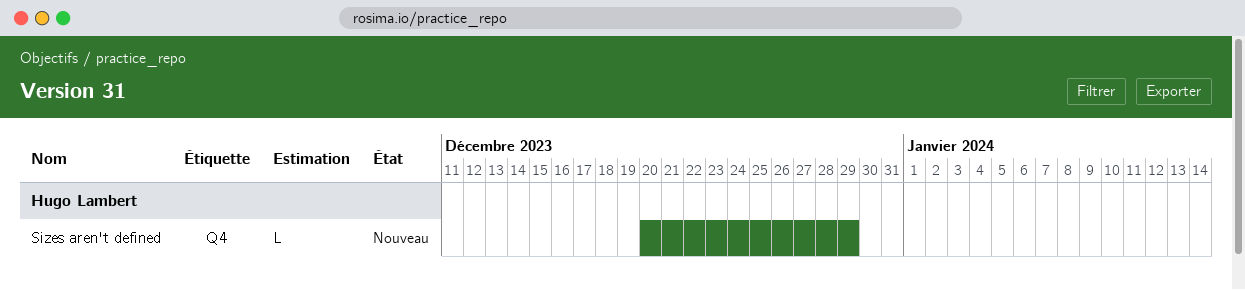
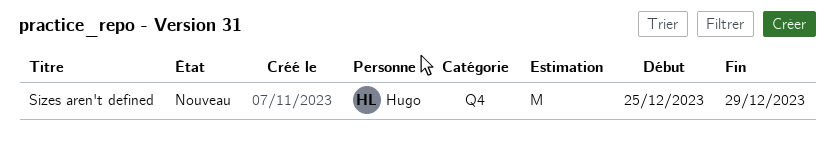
Sizes aren't defined, estimate: L -> M
Sizes aren't defined, start: Dec 20 -> Dec 25

